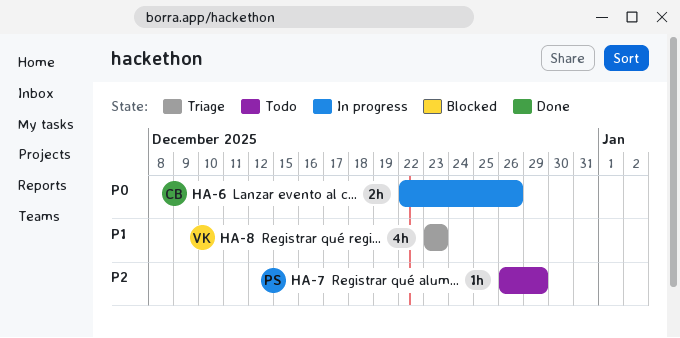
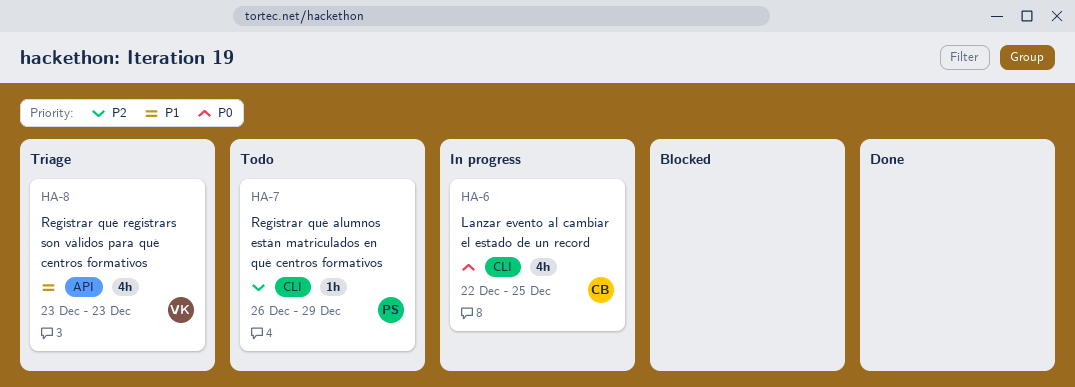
HA-6, estimate: 2h -> 4h
HA-6, due: Dec 26 -> Dec 25

